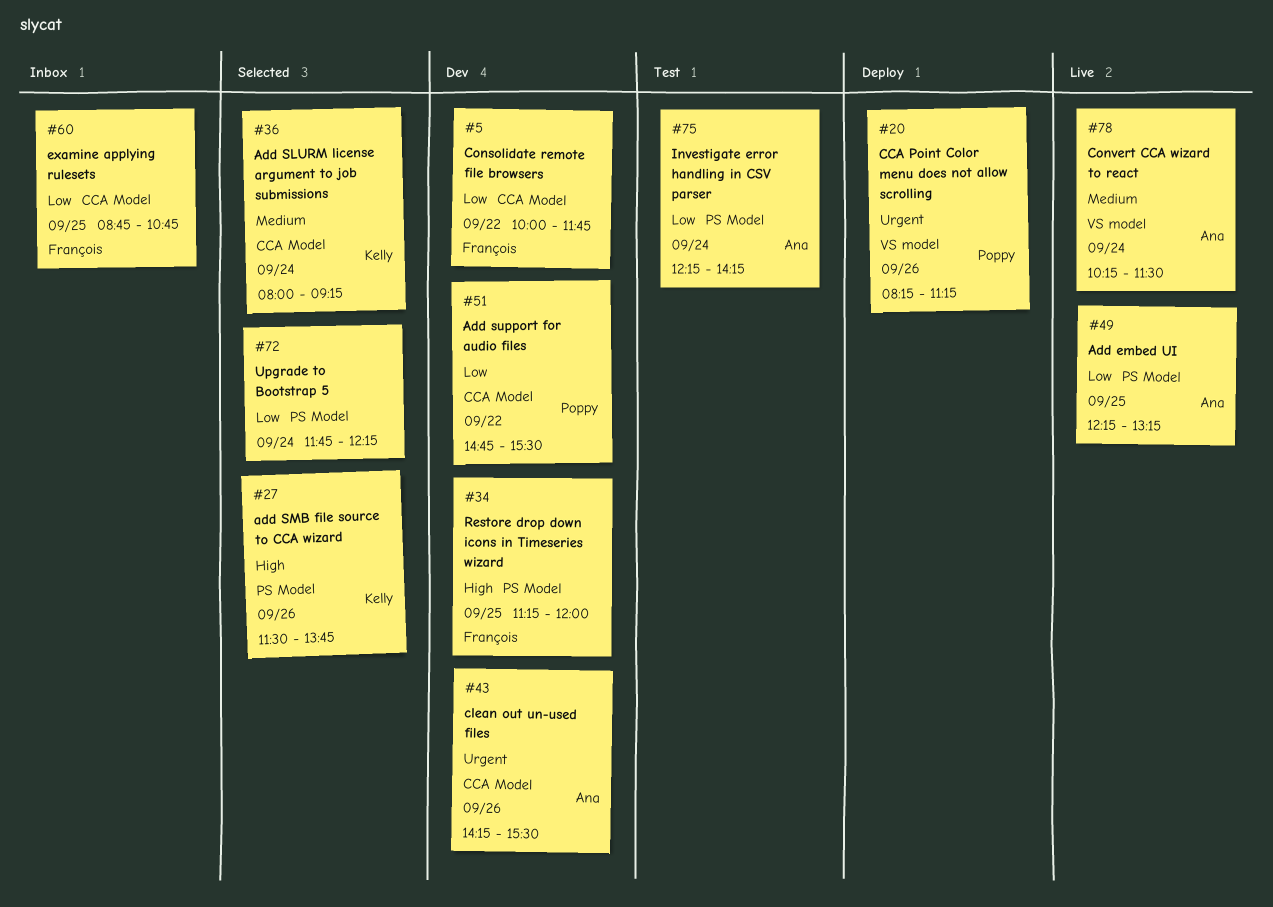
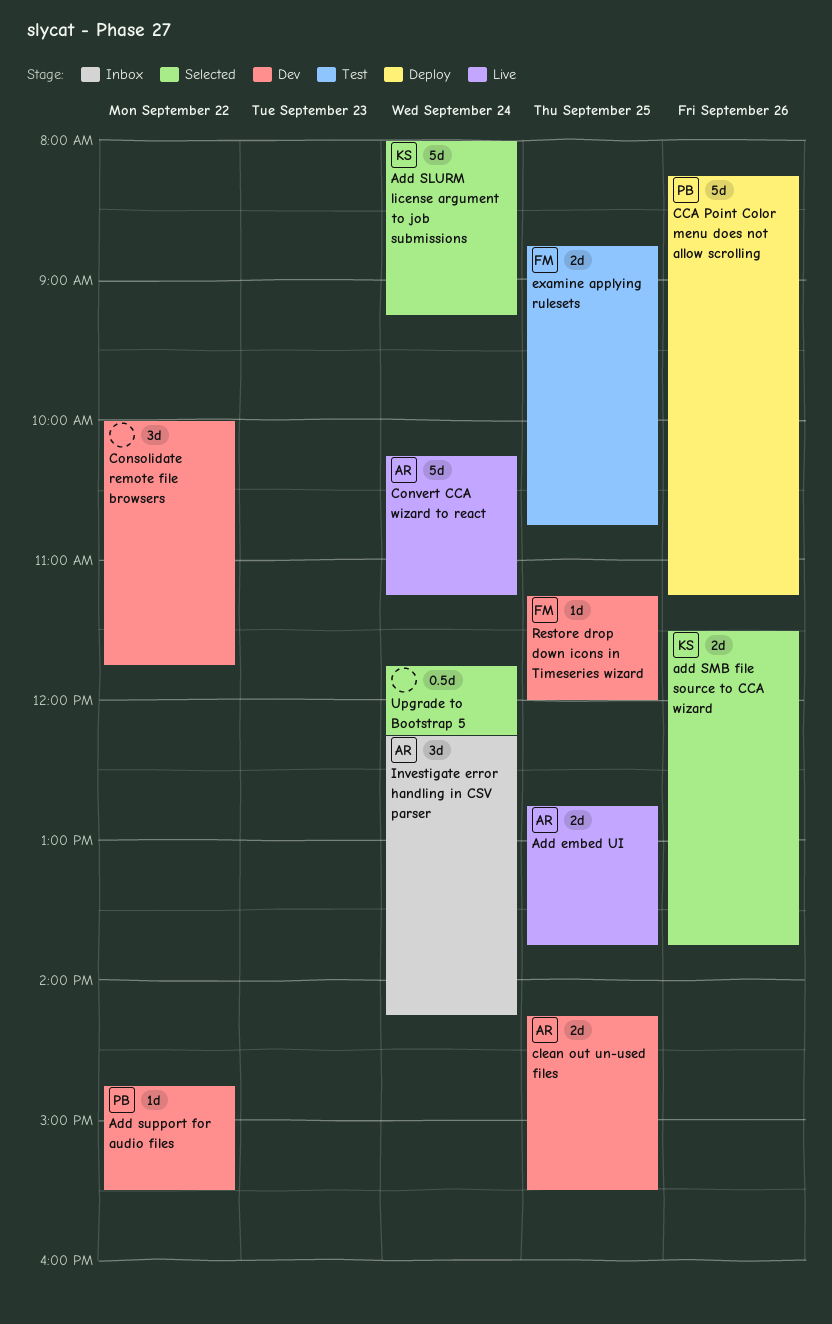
Add embed UI, begins: 12:15 -> 12:45
Add embed UI, ends: 13:15 -> 13:45
clean out un-used files, day: Sep 26 -> Sep 25
Consolidate remote file browsers, owner: François -> none
Convert CCA wizard to react, ends: 11:30 -> 11:15
examine applying rulesets, status: Inbox -> Test
Investigate error handling in CSV parser, status: Test -> Inbox

